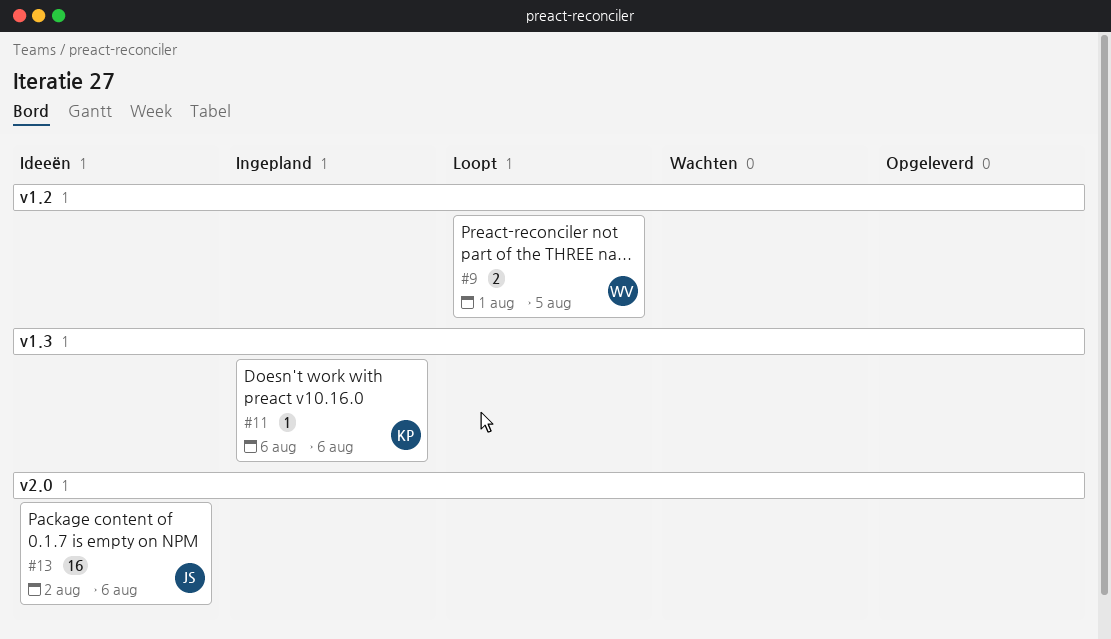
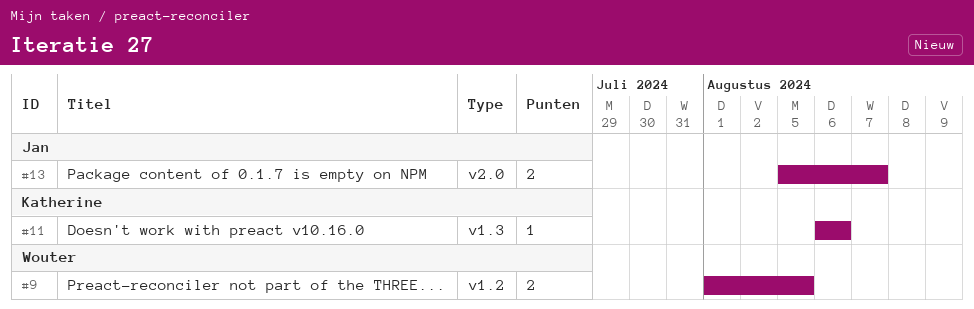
#13, estimate: 16 -> 2
#13, start: Aug 2 -> Aug 5
#13, due: Aug 6 -> Aug 7

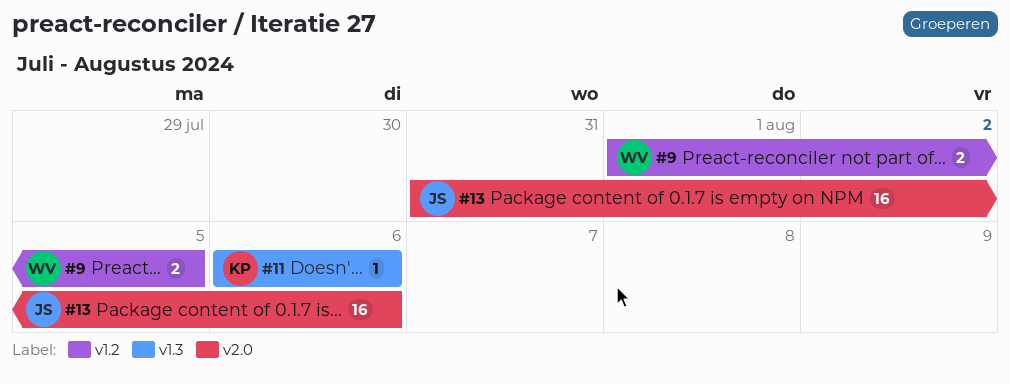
#13, estimate: 2 -> 16
#13, start: Aug 5 -> Jul 31
#13, due: Aug 7 -> Aug 6

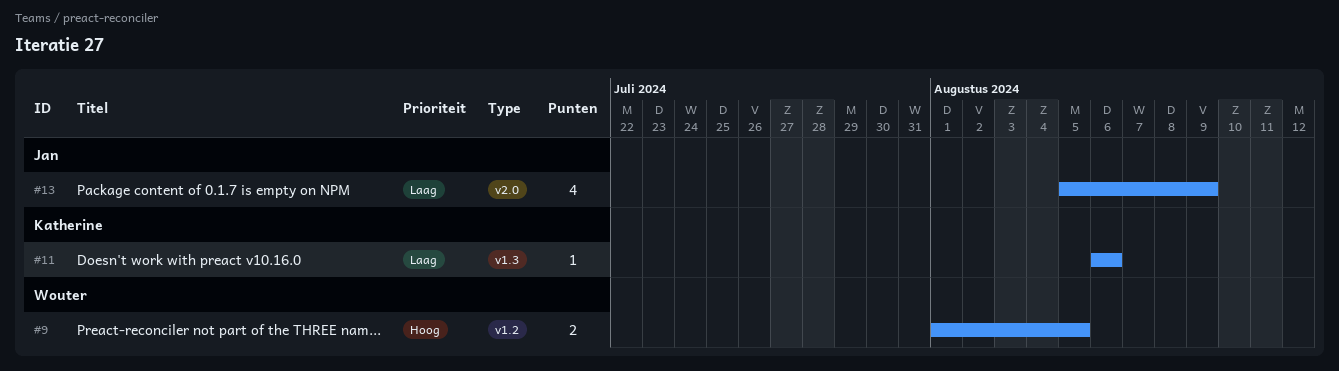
#13, estimate: 16 -> 4
#13, start: Jul 31 -> Aug 5
#13, due: Aug 6 -> Aug 9

